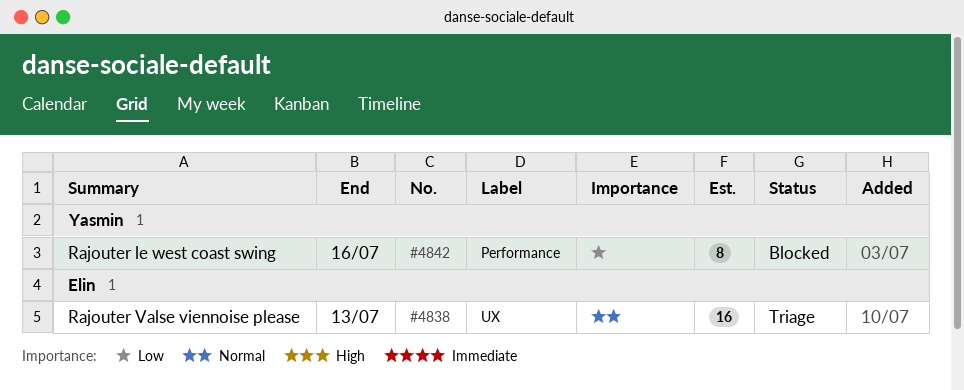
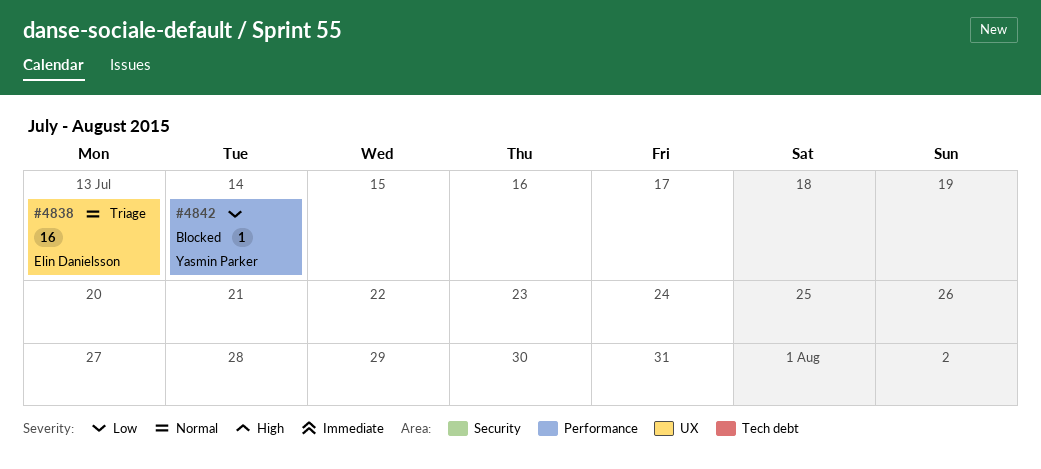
#4842, estimate: 8 -> 1
#4842, due: Jul 16 -> Jul 14

